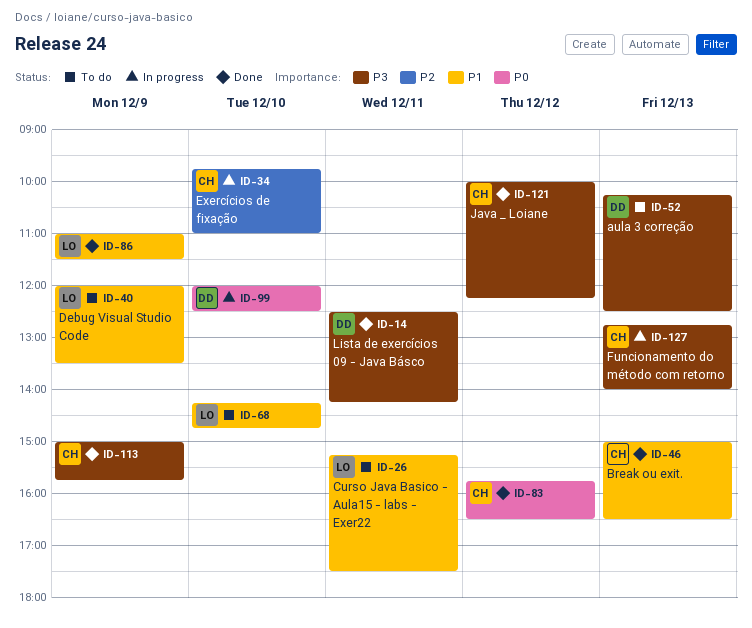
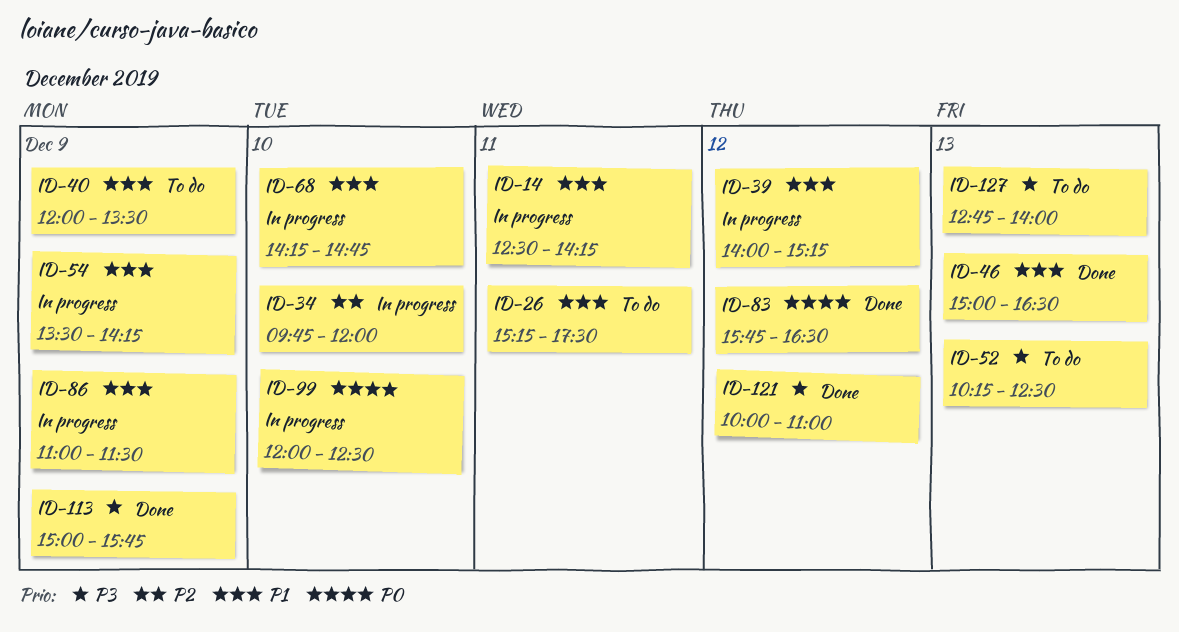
ID-14, status: Done -> In progress
ID-14, priority: P3 -> P1
ID-34, ends: 11:00 -> 12:00
ID-39: none -> present
ID-54: none -> present
ID-68, status: To do -> In progress
ID-86, status: Done -> In progress
ID-121, ends: 12:15 -> 11:00
ID-127, status: In progress -> To do

